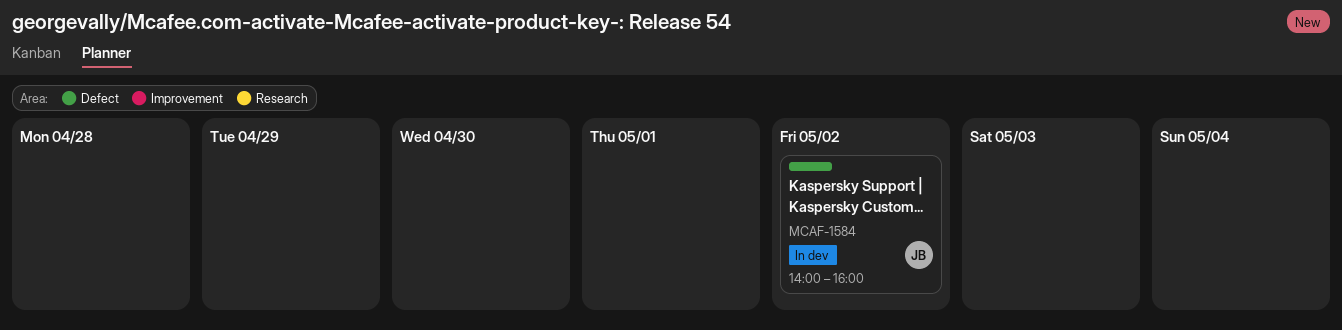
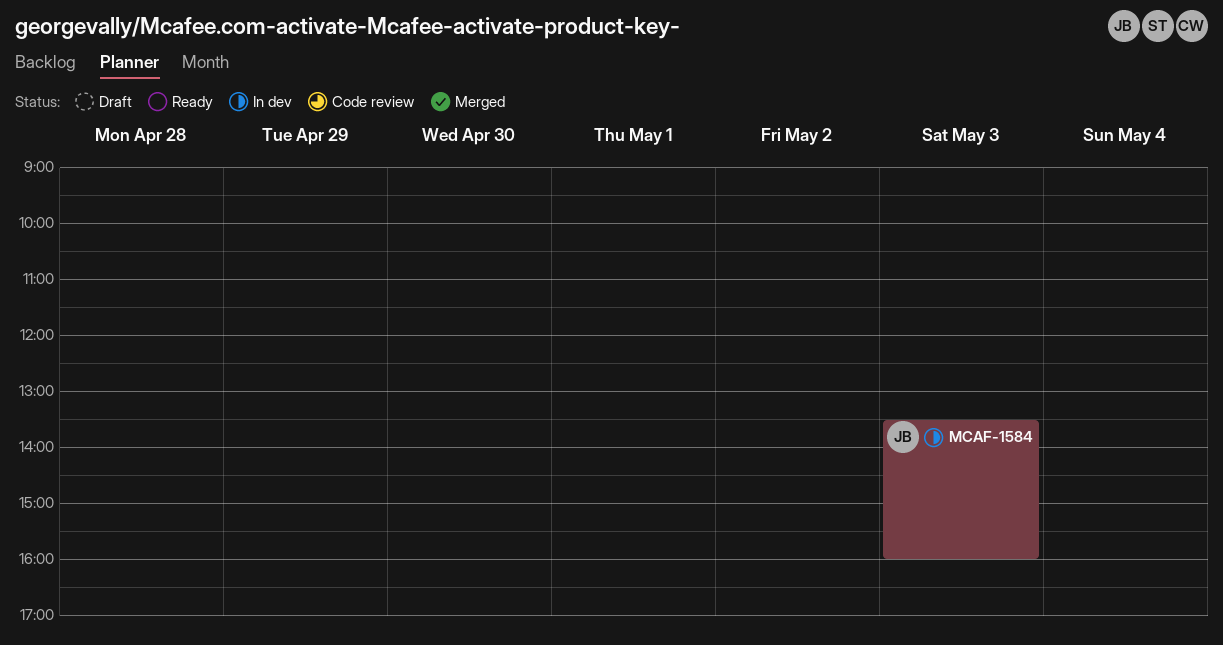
MCAF-1584, day: May 2 -> May 3
MCAF-1584, begins: 14:00 -> 13:30

